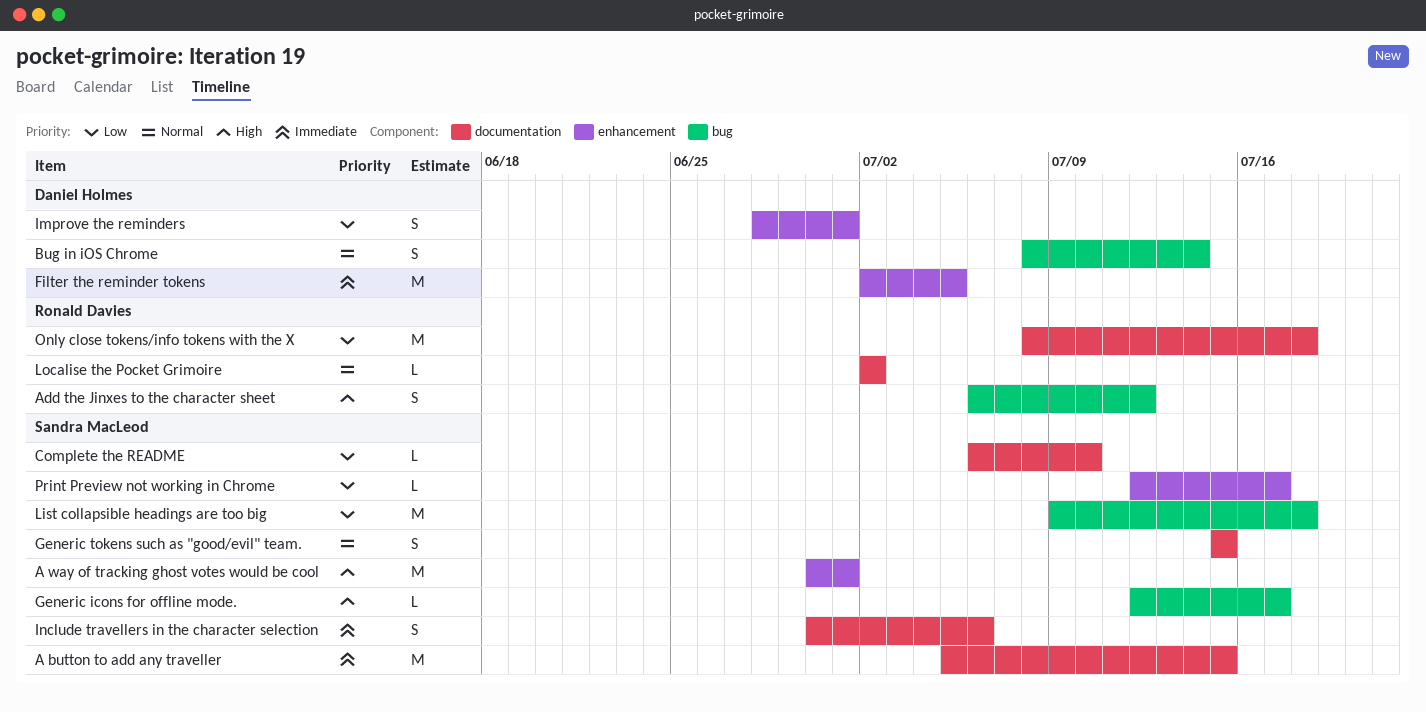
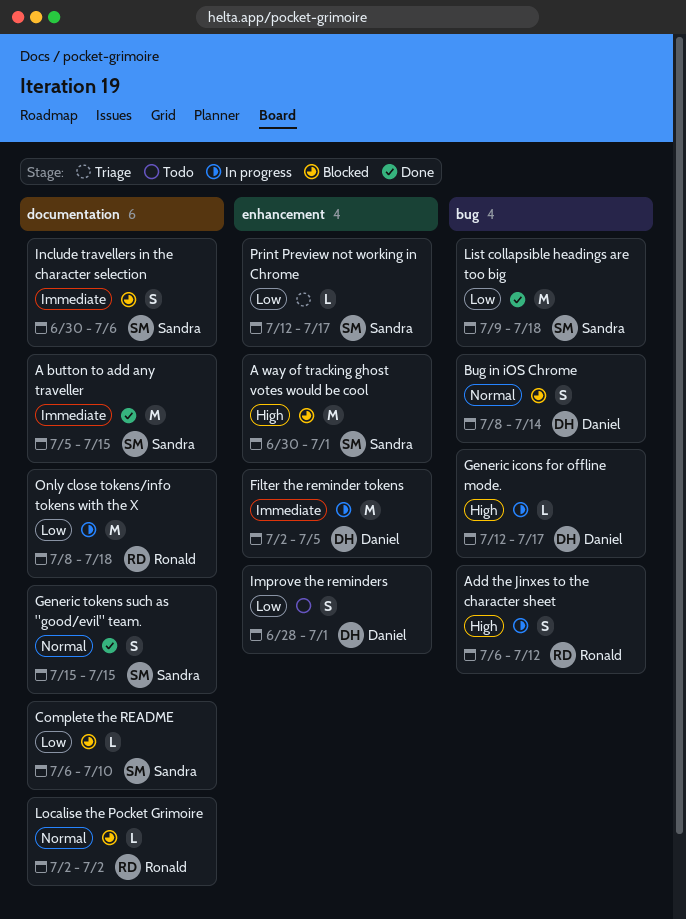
Generic icons for offline mode., owner: Sandra MacLeod -> Daniel Holmes

